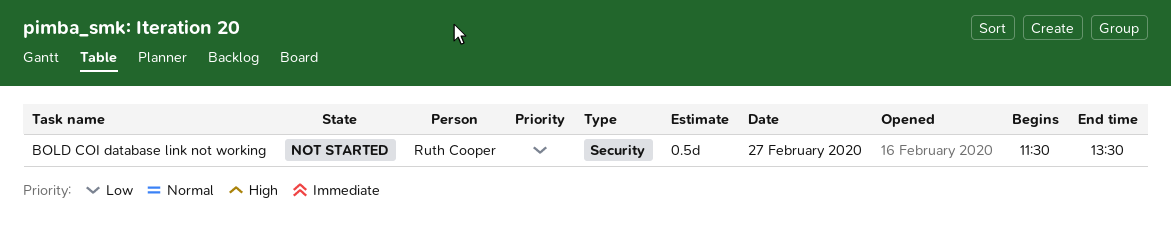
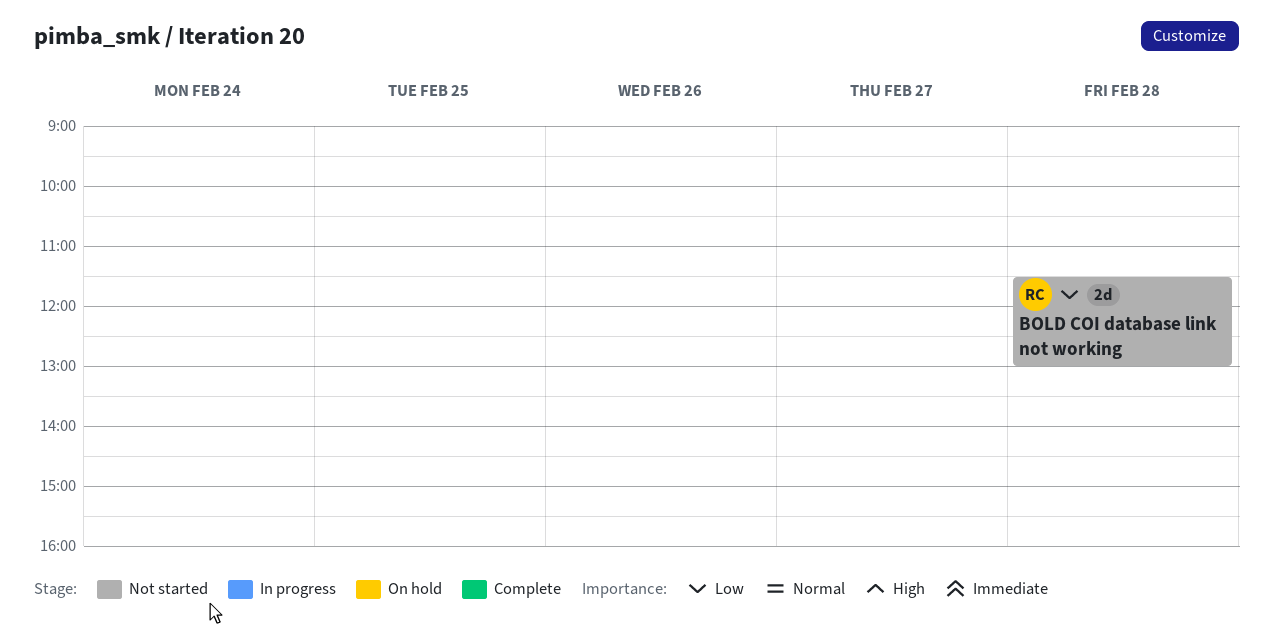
BOLD COI database link not working, estimate: 0.5d -> 2d
BOLD COI database link not working, day: Feb 27 -> Feb 28
BOLD COI database link not working, ends: 13:30 -> 13:00

